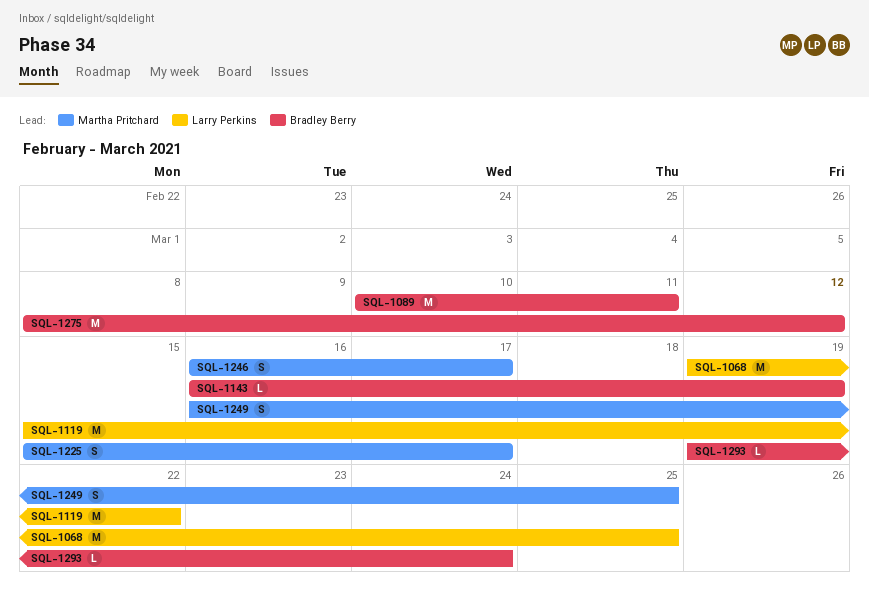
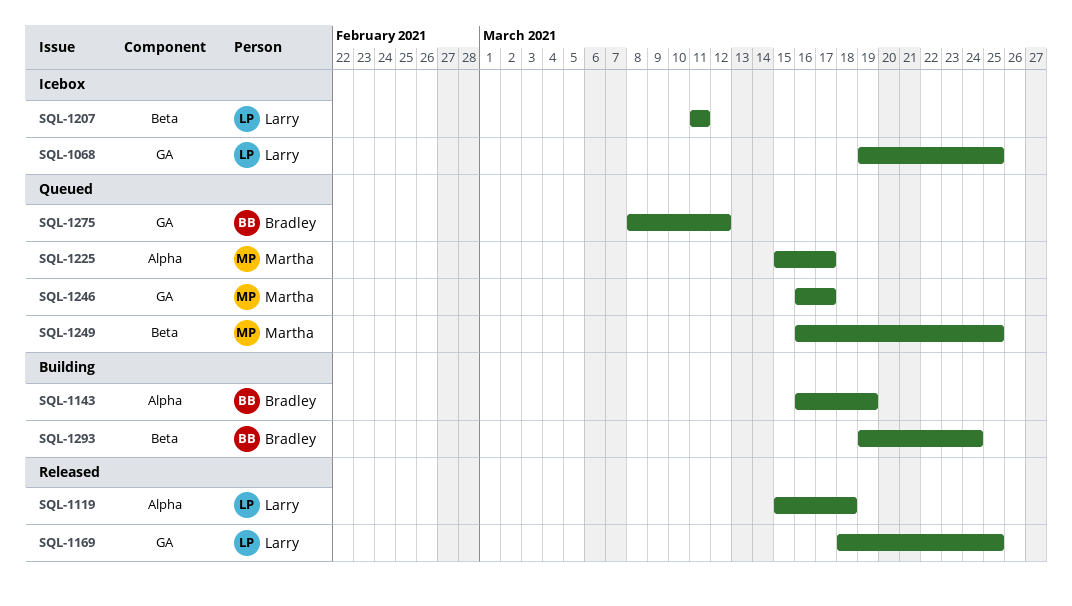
SQL-1089: present -> none
SQL-1119, due: Mar 22 -> Mar 18
SQL-1169: none -> present
SQL-1207: none -> present

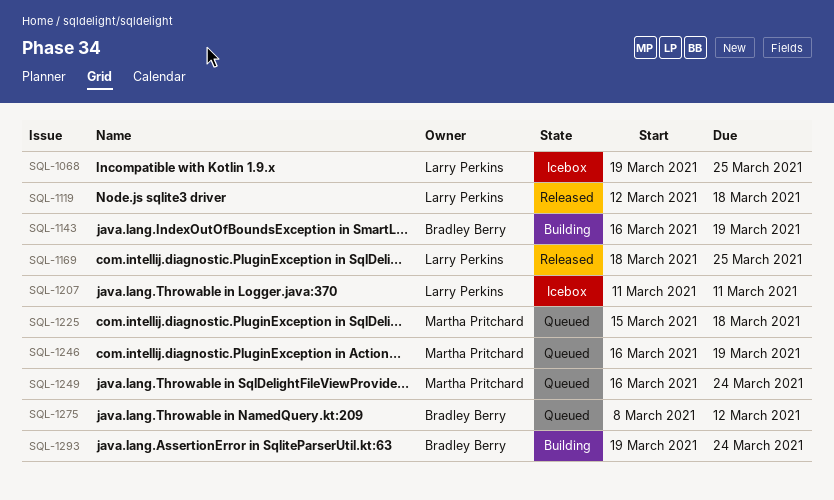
SQL-1119, start: Mar 15 -> Mar 12
SQL-1225, due: Mar 17 -> Mar 18
SQL-1246, due: Mar 17 -> Mar 19
SQL-1249, due: Mar 25 -> Mar 24

